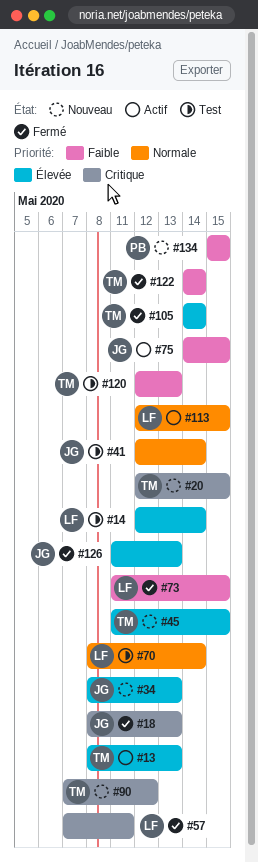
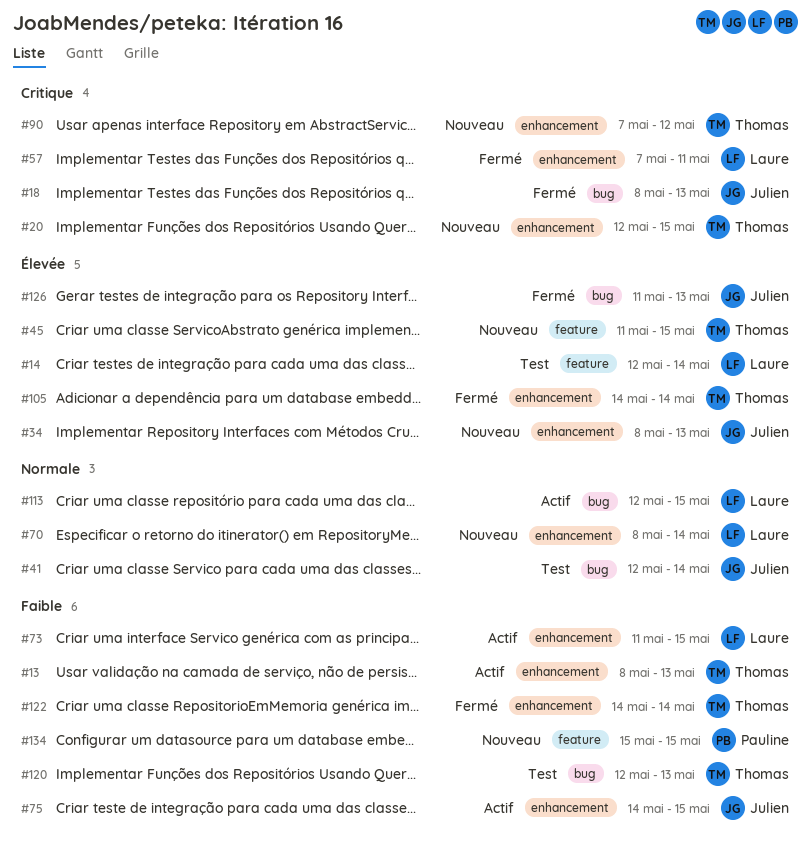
#13, priority: Élevée -> Faible
#70, status: Test -> Nouveau
#73, status: Fermé -> Actif

